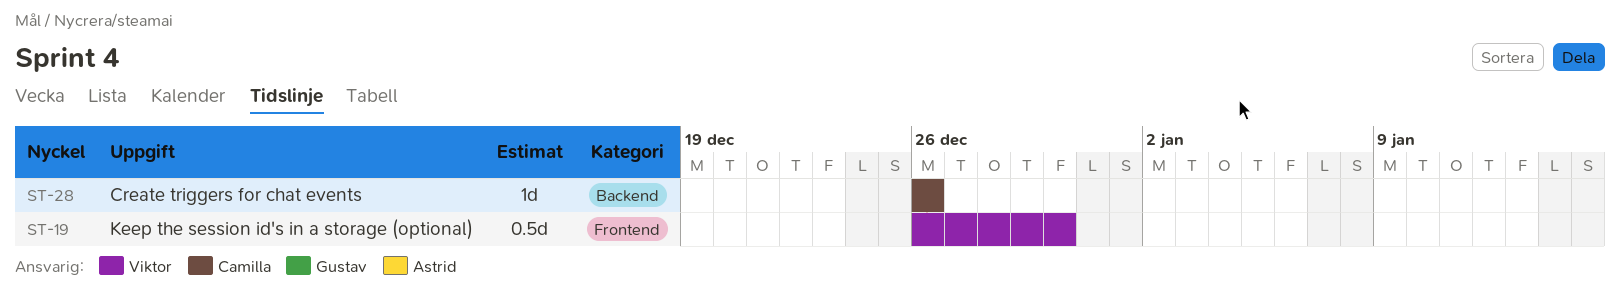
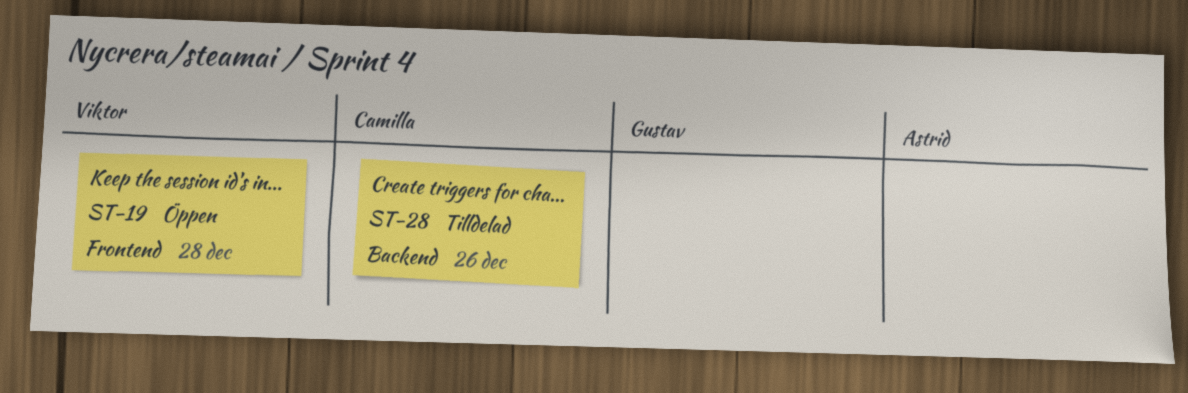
ST-19, due: Dec 30 -> Dec 28

